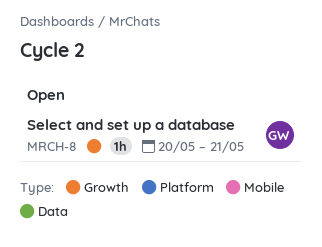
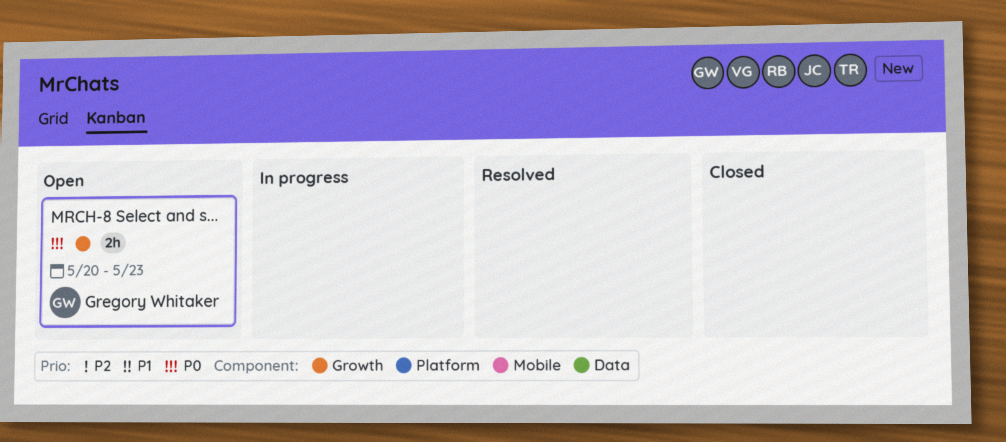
MRCH-8, estimate: 1h -> 2h
MRCH-8, due: May 21 -> May 23

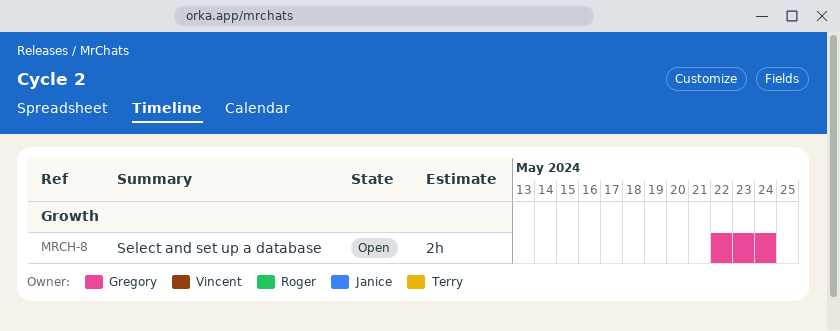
MRCH-8, start: May 20 -> May 22
MRCH-8, due: May 23 -> May 24

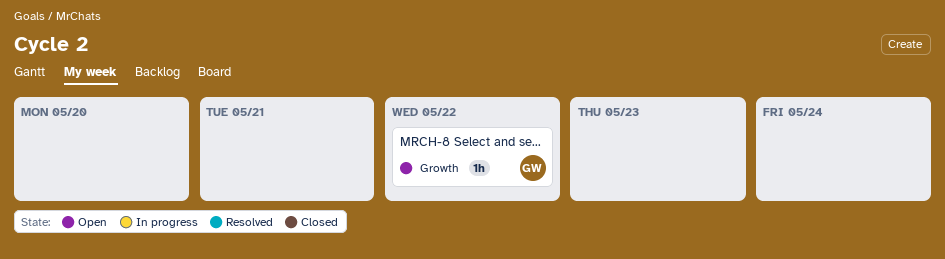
MRCH-8, estimate: 2h -> 1h
MRCH-8, due: May 24 -> May 22

